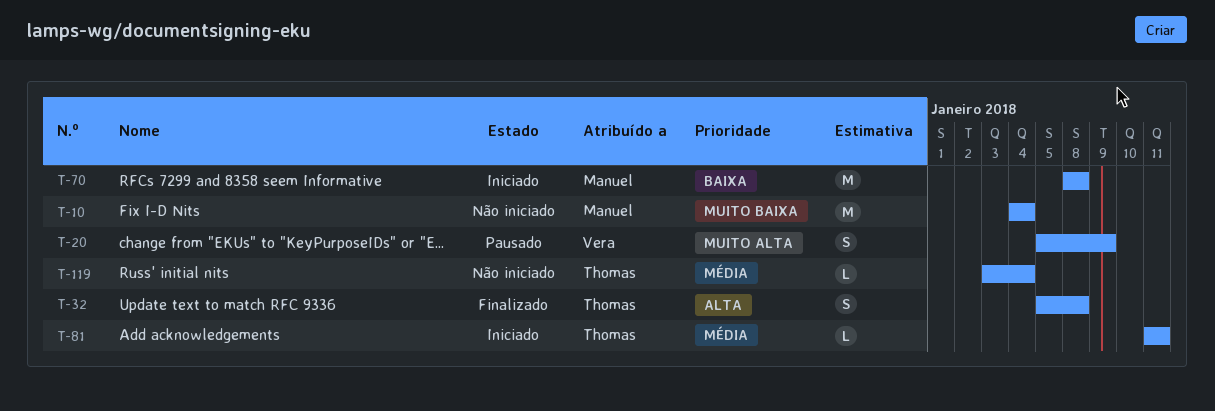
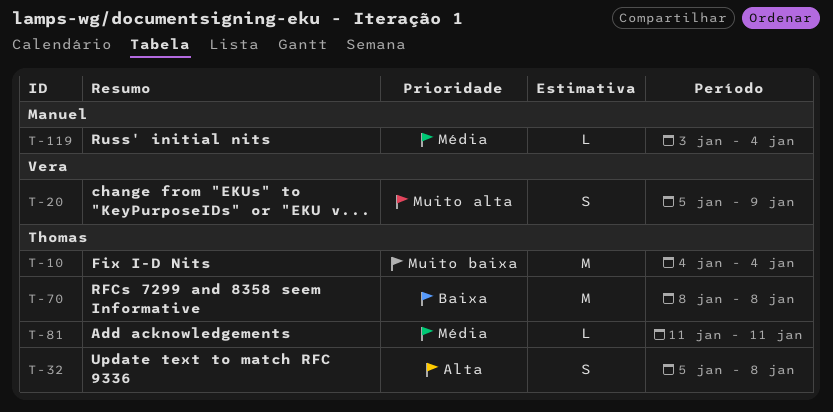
T-10, owner: Manuel -> Thomas
T-70, owner: Manuel -> Thomas
T-119, owner: Thomas -> Manuel

